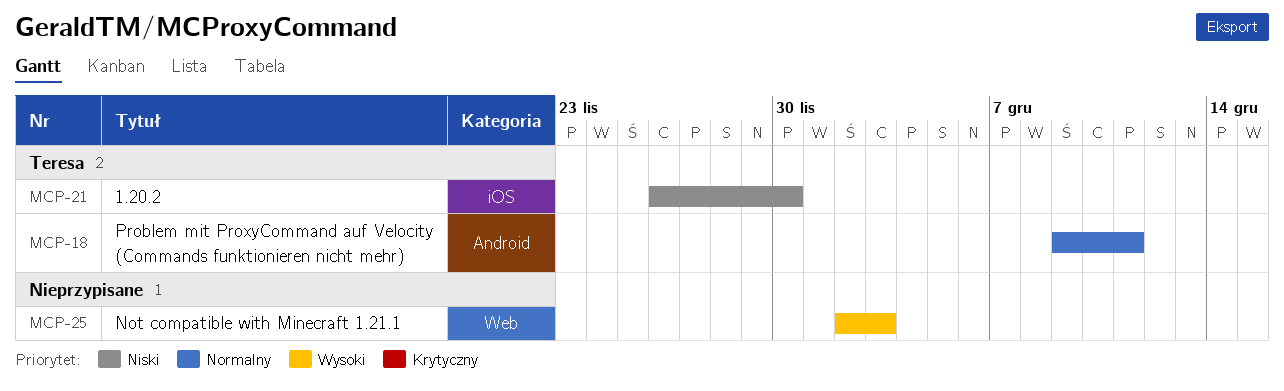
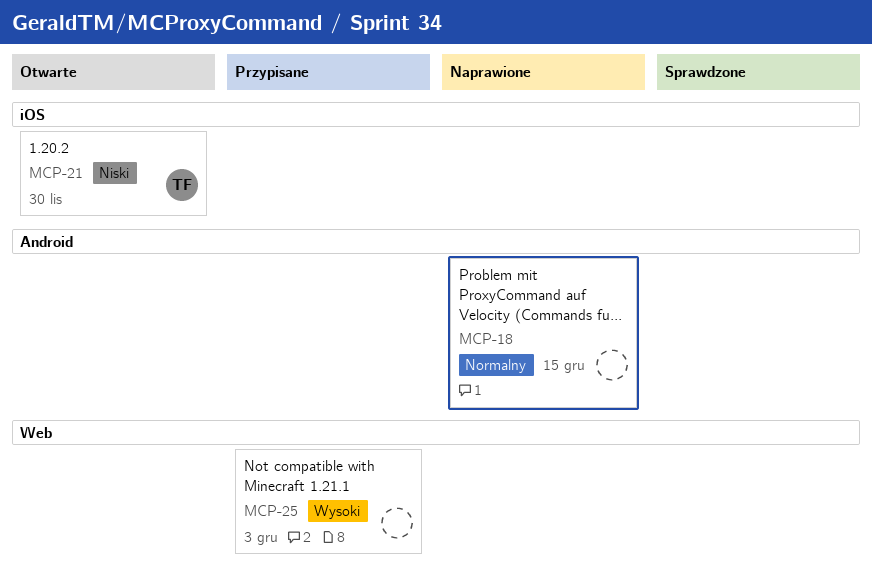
MCP-18, owner: Teresa -> none
MCP-18, due: Dec 11 -> Dec 15

